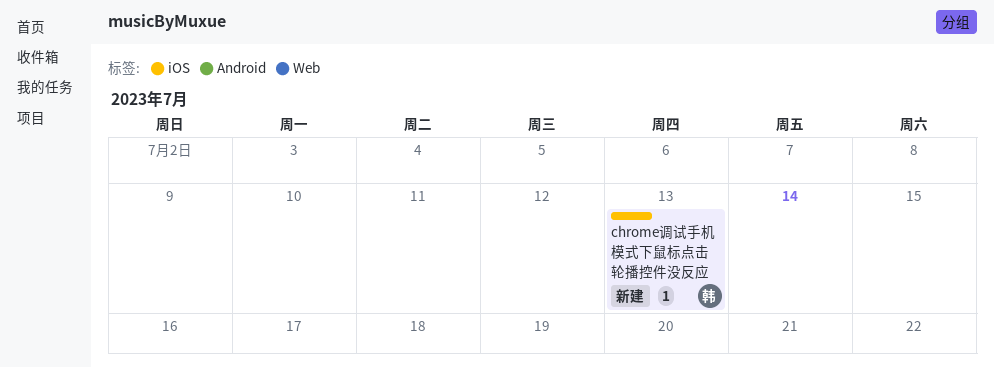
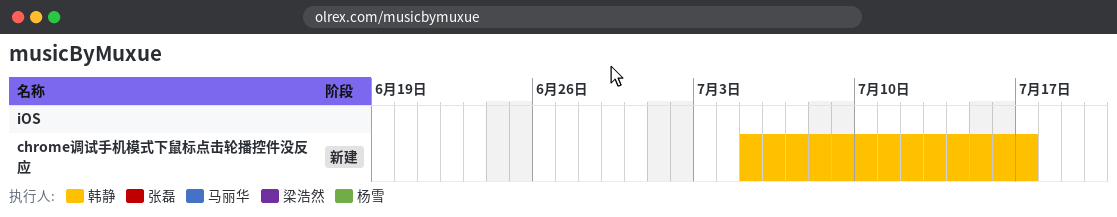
chrome调试手机模式下鼠标点击轮播控件没反应, due: Jul 13 -> Jul 17

